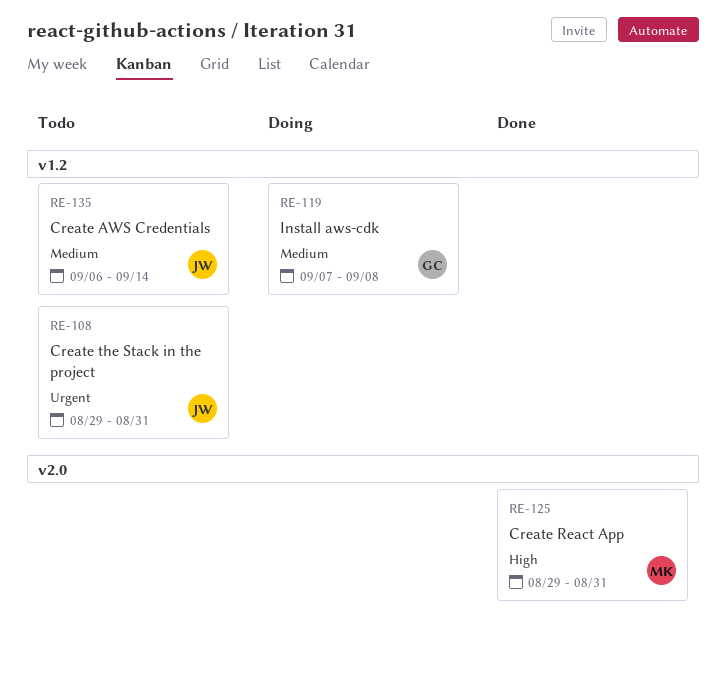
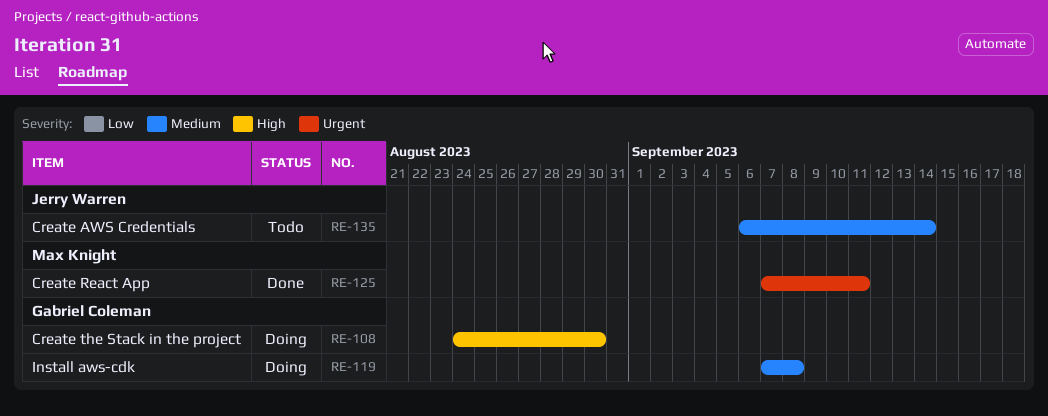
RE-108, status: Todo -> Doing
RE-108, owner: Jerry Warren -> Gabriel Coleman
RE-108, priority: Urgent -> High
RE-108, start: Aug 29 -> Aug 24
RE-108, due: Aug 31 -> Aug 30
RE-125, priority: High -> Urgent
RE-125, start: Aug 29 -> Sep 7
RE-125, due: Aug 31 -> Sep 11

